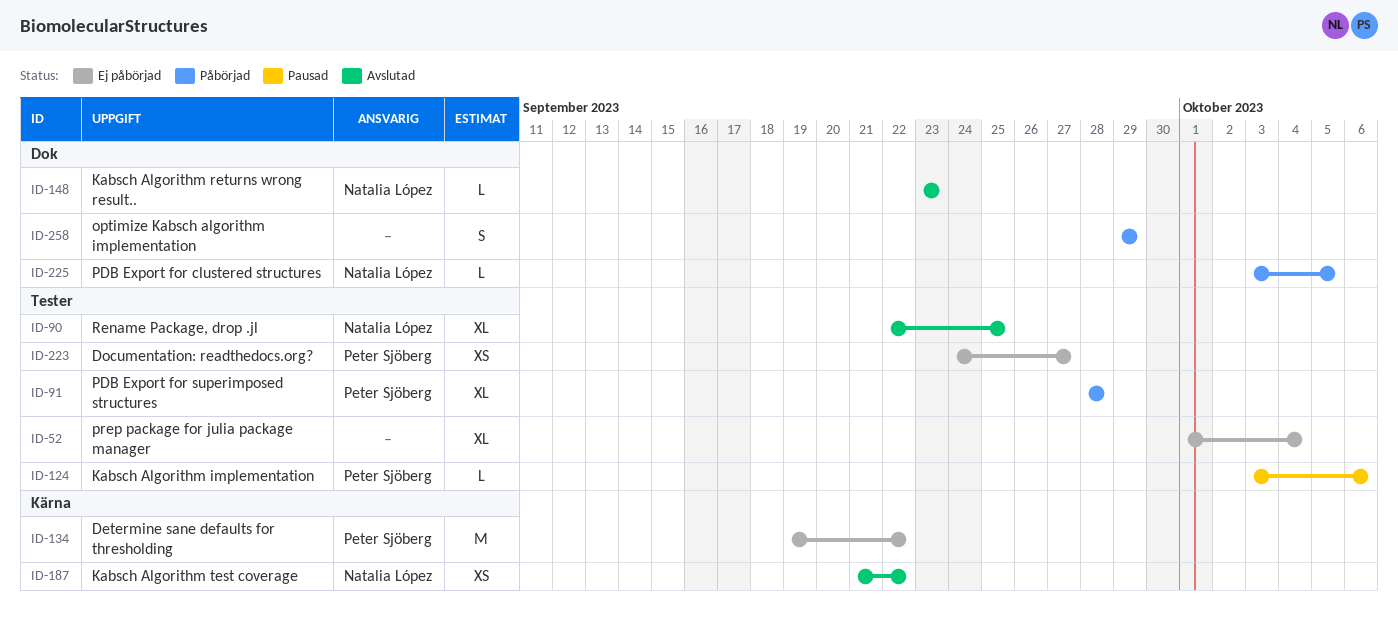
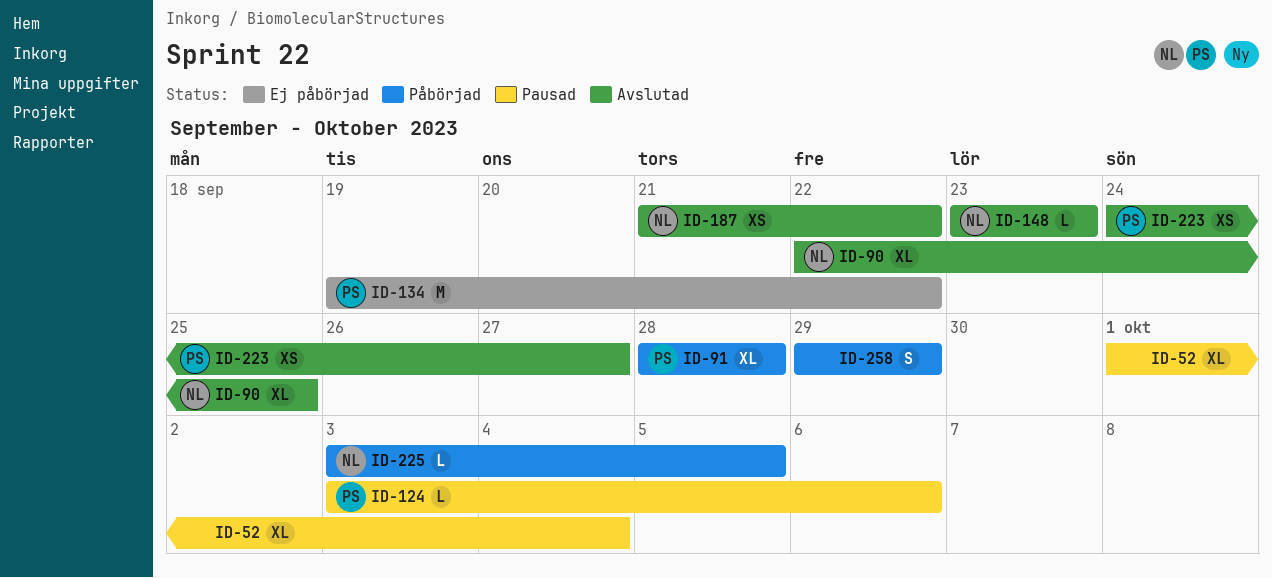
ID-52, status: Ej påbörjad -> Pausad
ID-223, status: Ej påbörjad -> Avslutad

